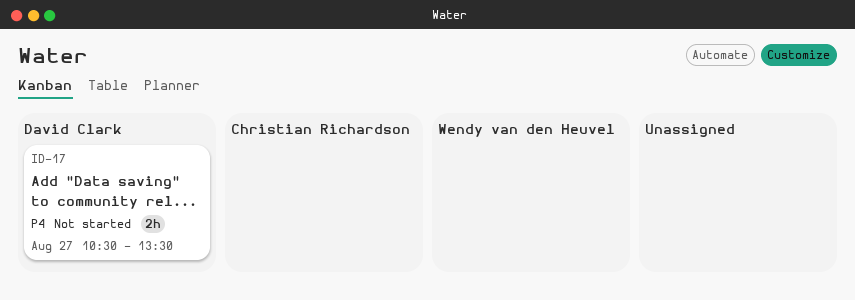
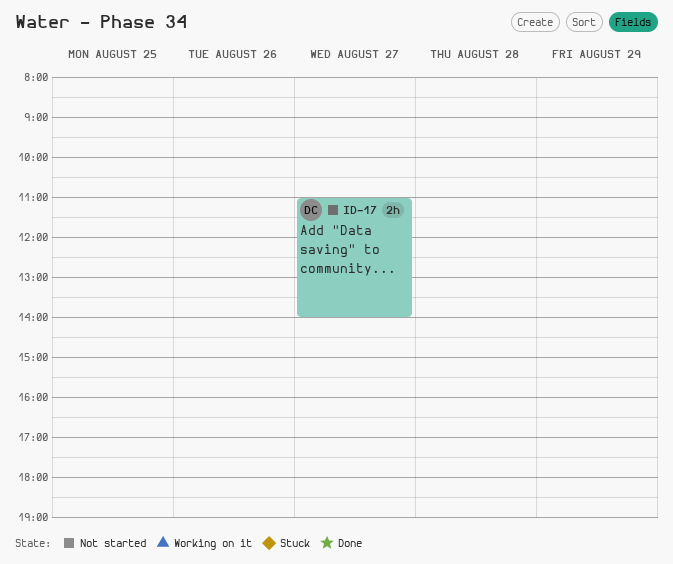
ID-17, begins: 10:30 -> 11:00
ID-17, ends: 13:30 -> 14:00

